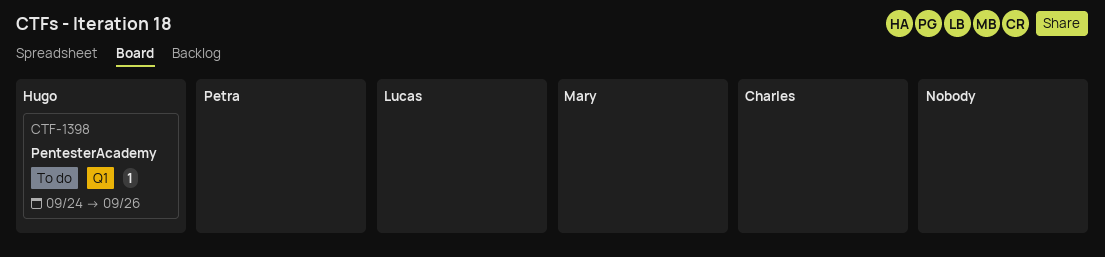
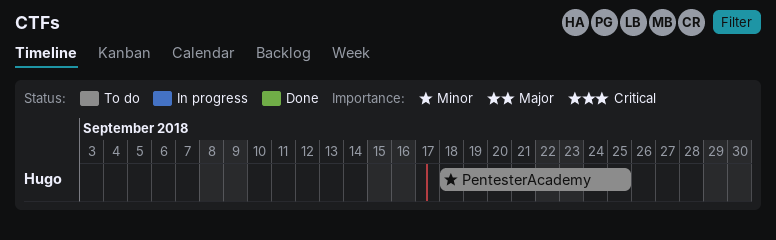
PentesterAcademy, start: Sep 24 -> Sep 18
PentesterAcademy, due: Sep 26 -> Sep 25

